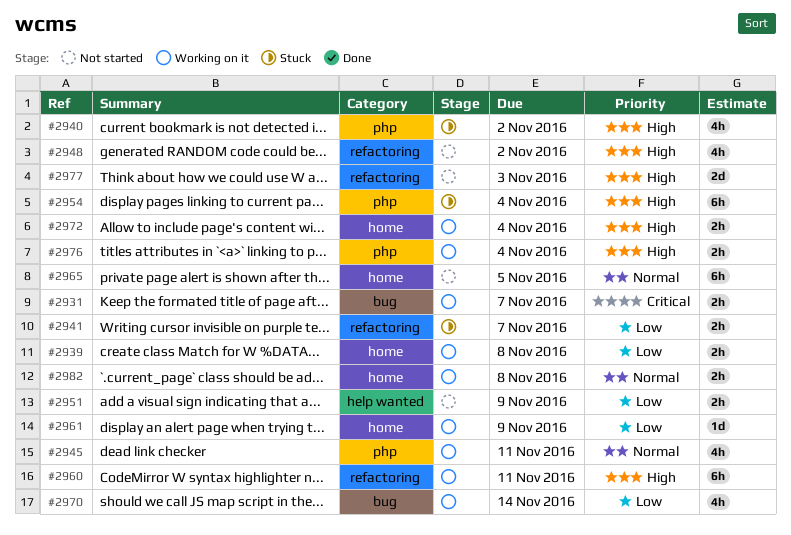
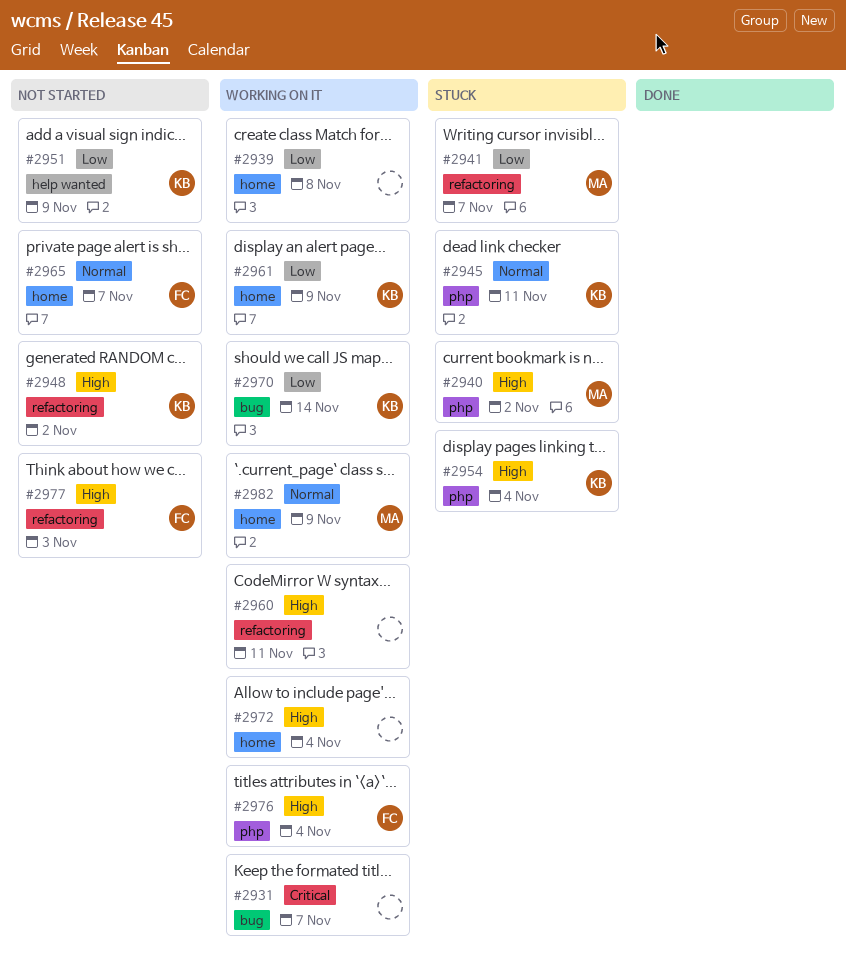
#2945, status: Working on it -> Stuck
#2965, due: Nov 5 -> Nov 7
#2982, due: Nov 8 -> Nov 9

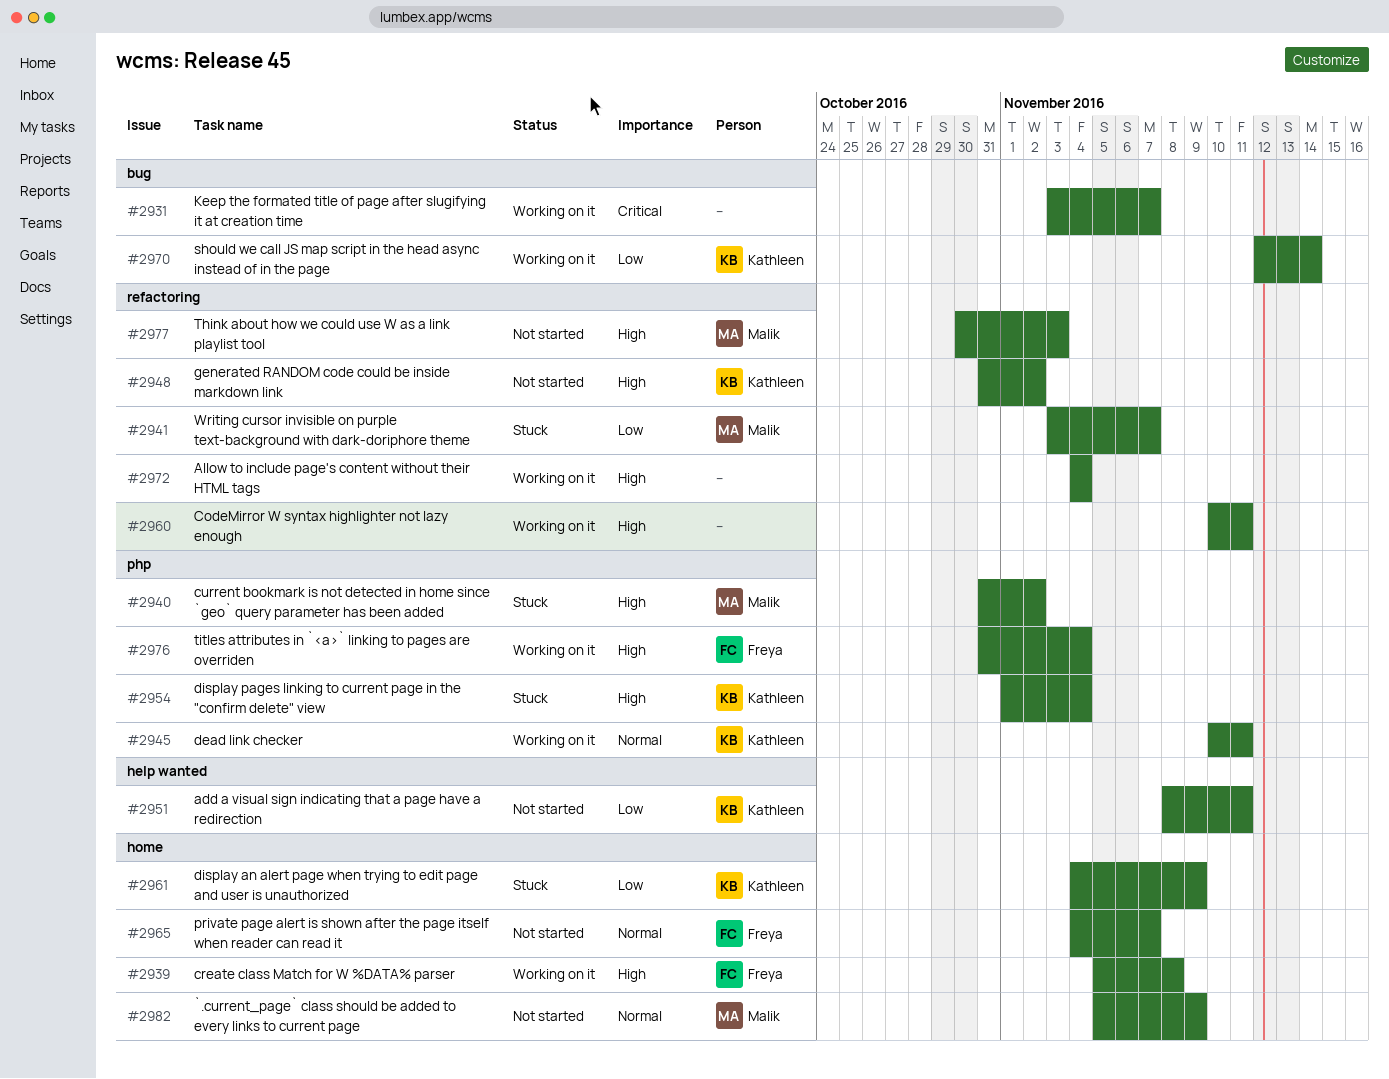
#2939, owner: none -> Freya
#2939, priority: Low -> High
#2945, status: Stuck -> Working on it
#2951, due: Nov 9 -> Nov 11
#2961, status: Working on it -> Stuck
#2972, label: home -> refactoring
#2977, owner: Freya -> Malik
#2982, status: Working on it -> Not started

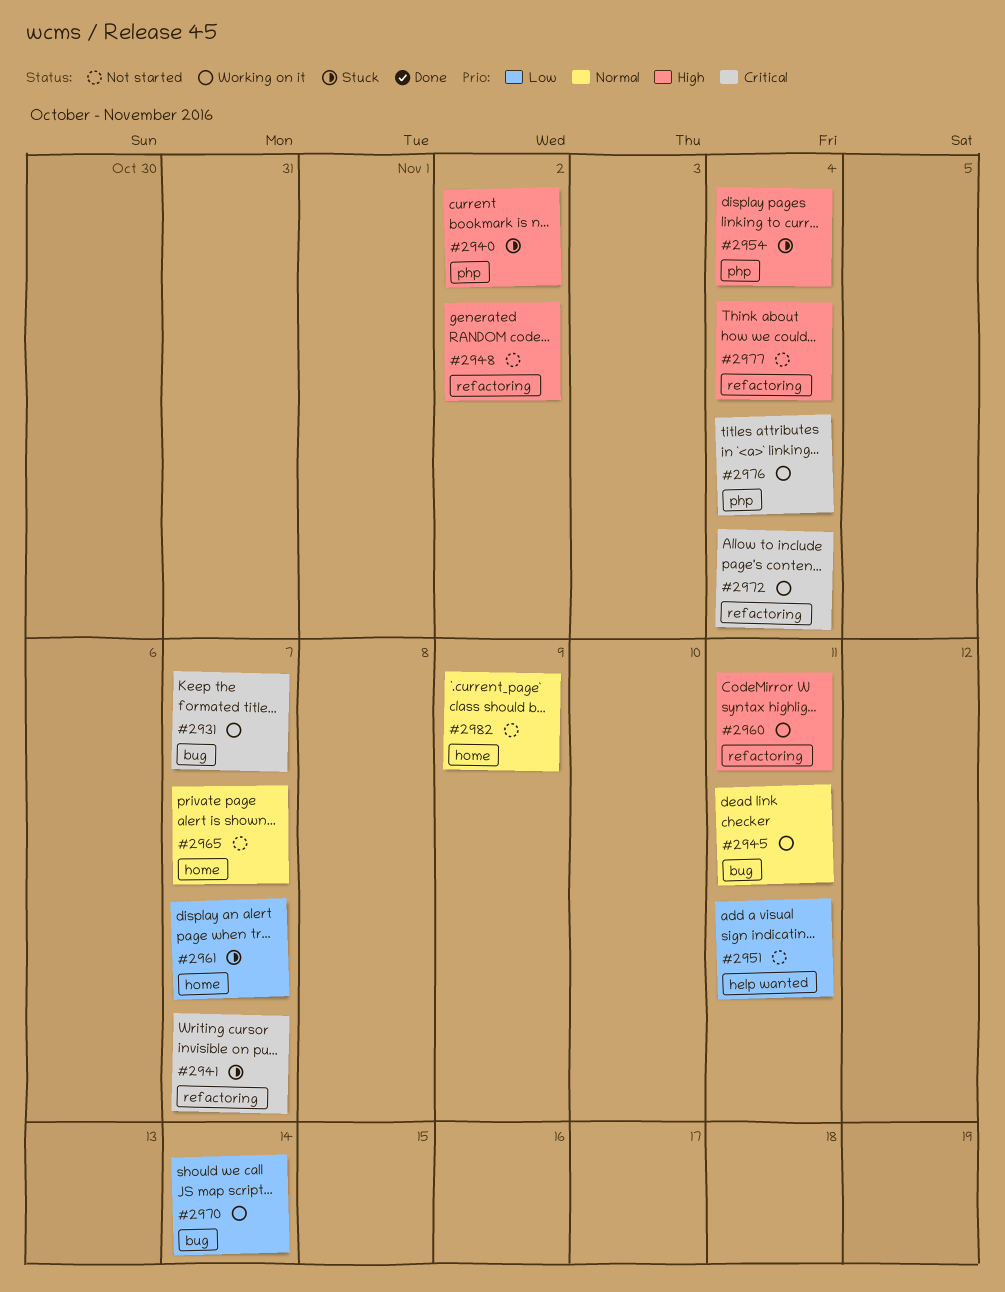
#2939: present -> none
#2941, priority: Low -> Critical
#2945, label: php -> bug
#2961, due: Nov 9 -> Nov 7
#2972, priority: High -> Critical
#2976, priority: High -> Critical
#2977, due: Nov 3 -> Nov 4

